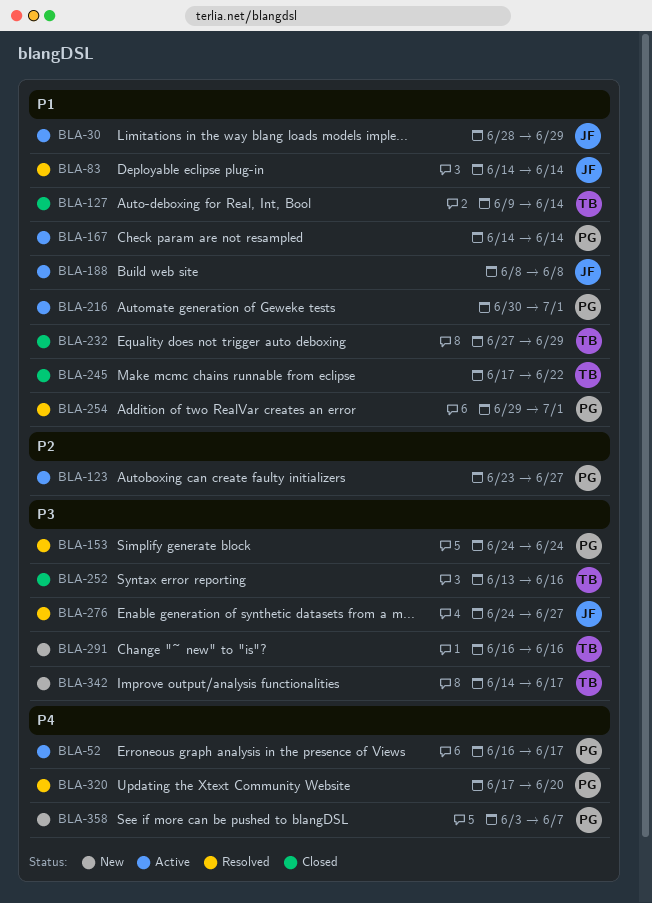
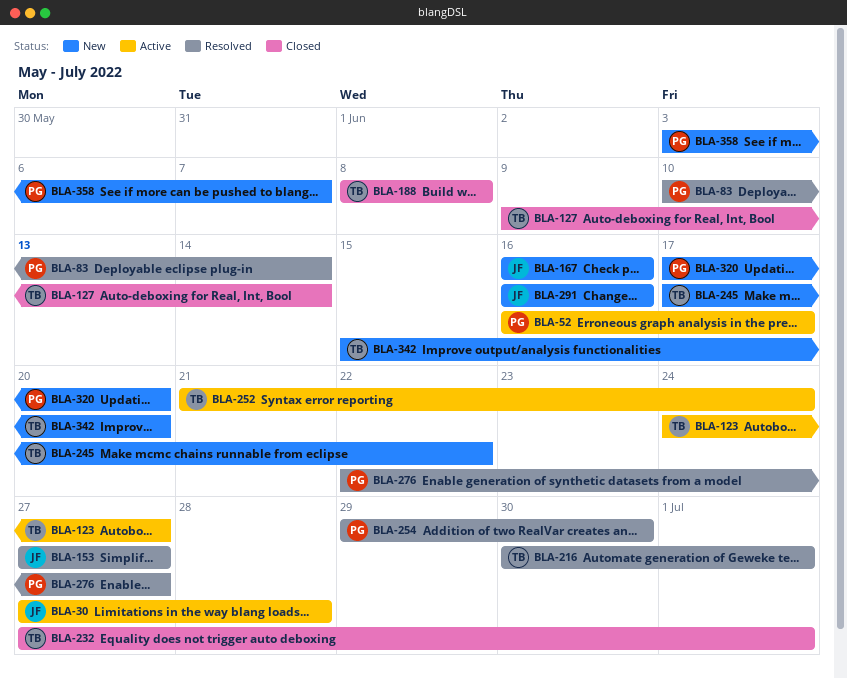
BLA-30, start: Jun 28 -> Jun 27
BLA-30, due: Jun 29 -> Jun 28
BLA-83, owner: JF -> PG
BLA-83, start: Jun 14 -> Jun 10
BLA-123, owner: PG -> TB
BLA-123, start: Jun 23 -> Jun 24
BLA-153, owner: PG -> JF
BLA-153, start: Jun 24 -> Jun 27
BLA-153, due: Jun 24 -> Jun 27
BLA-167, status: Active -> New
BLA-167, owner: PG -> JF
BLA-167, start: Jun 14 -> Jun 16
BLA-167, due: Jun 14 -> Jun 16
BLA-188, status: Active -> Closed
BLA-188, owner: JF -> TB
BLA-216, status: Active -> Resolved
BLA-216, owner: PG -> TB
BLA-232, due: Jun 29 -> Jul 1
BLA-245, status: Closed -> New
BLA-252, status: Closed -> Active
BLA-252, start: Jun 13 -> Jun 21
BLA-252, due: Jun 16 -> Jun 24
BLA-254, due: Jul 1 -> Jun 30
BLA-276, owner: JF -> PG
BLA-276, start: Jun 24 -> Jun 22
BLA-291, owner: TB -> JF
BLA-320, status: Resolved -> New
BLA-342, start: Jun 14 -> Jun 15
BLA-342, due: Jun 17 -> Jun 20

